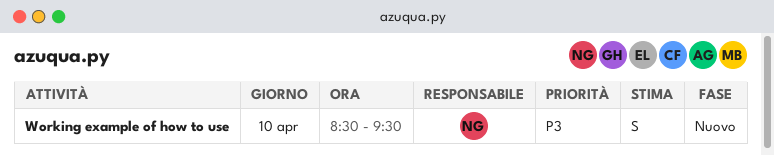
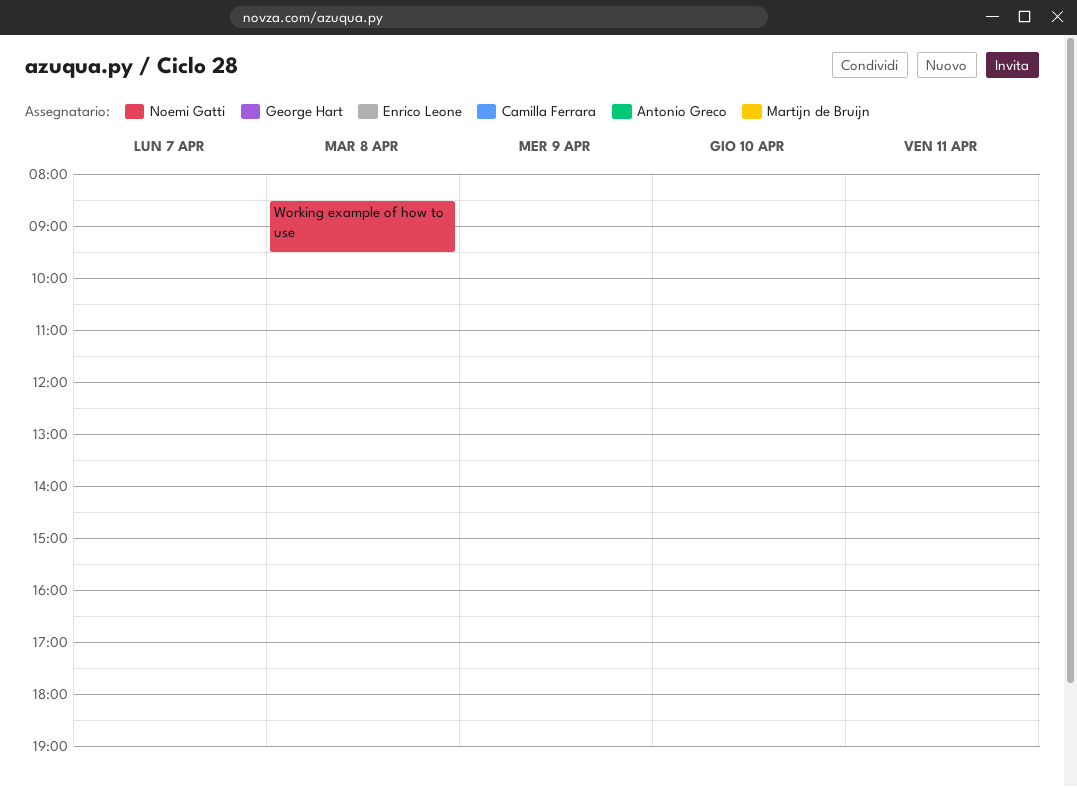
Working example of how to use, day: Apr 10 -> Apr 8

